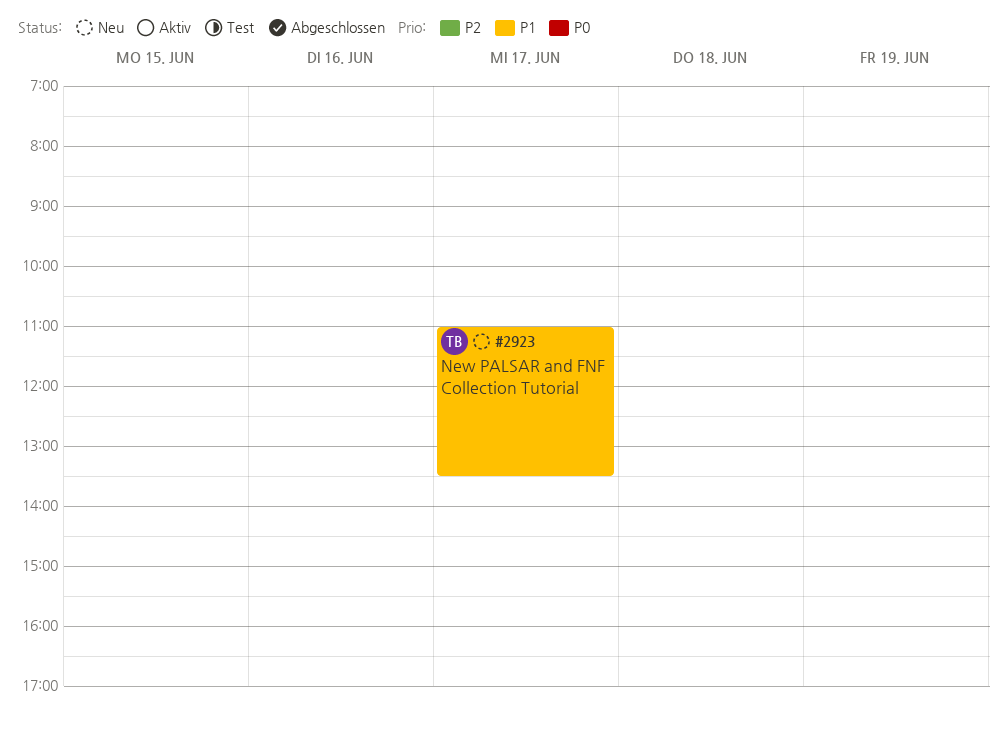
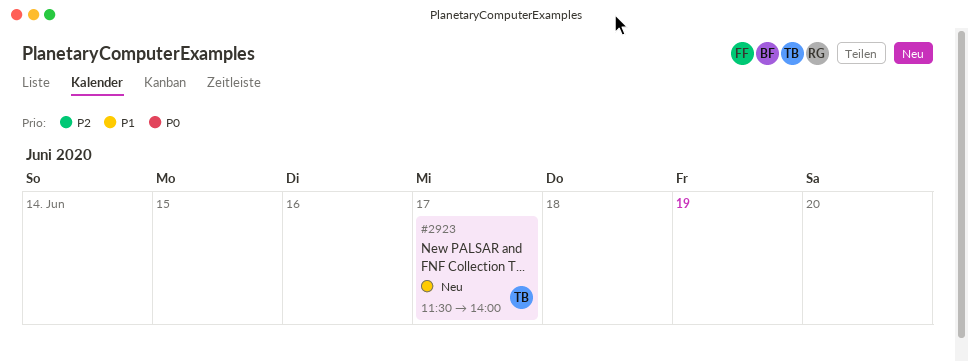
#2923, begins: 11:00 -> 11:30
#2923, ends: 13:30 -> 14:00

